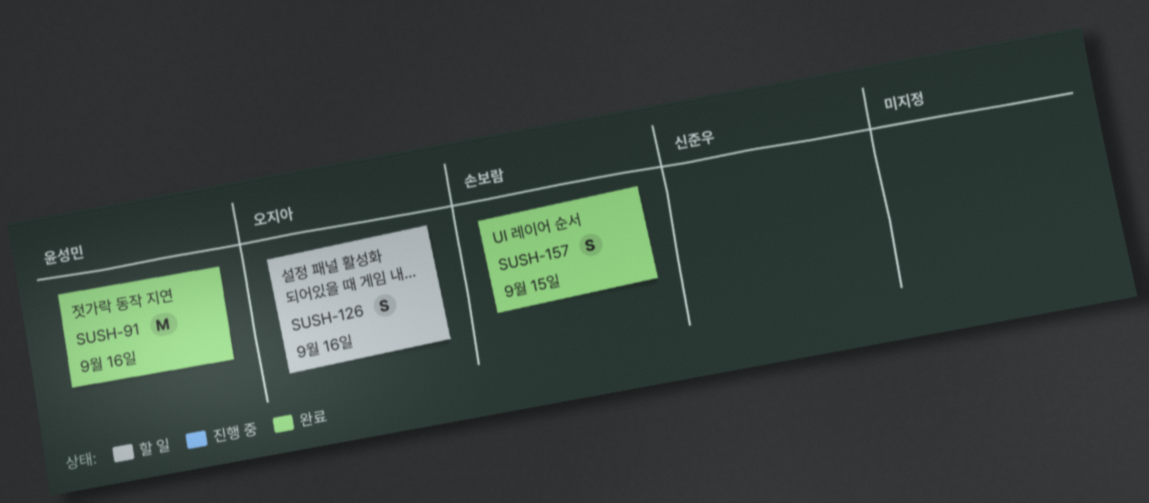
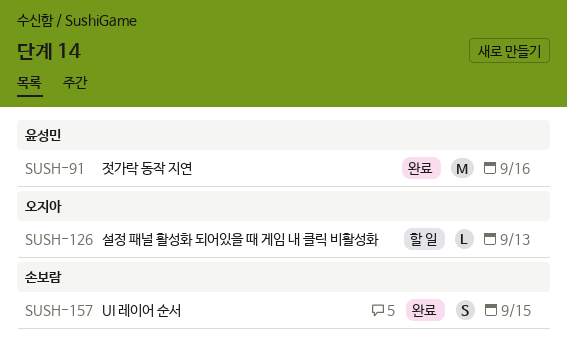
SUSH-126, estimate: S -> L
SUSH-126, due: Sep 16 -> Sep 13

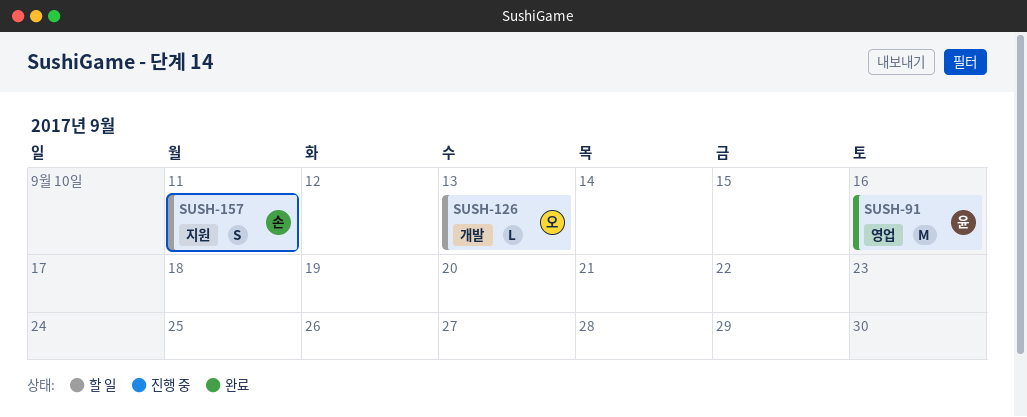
SUSH-157, status: 완료 -> 할 일
SUSH-157, due: Sep 15 -> Sep 11

